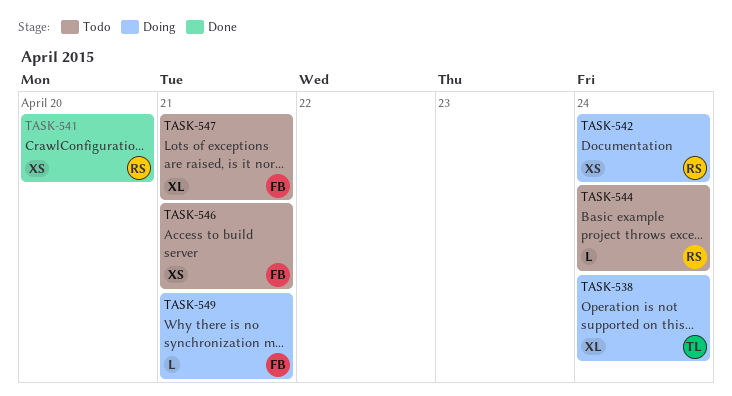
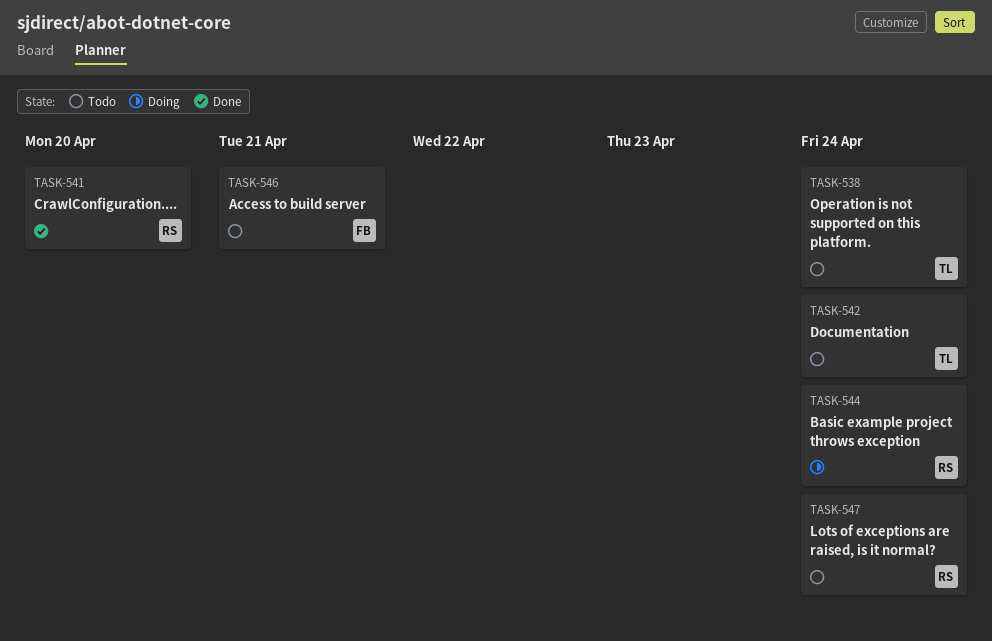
TASK-538, status: Doing -> Todo
TASK-542, status: Doing -> Todo
TASK-542, owner: RS -> TL
TASK-544, status: Todo -> Doing
TASK-547, owner: FB -> RS
TASK-547, due: Apr 21 -> Apr 24
TASK-549: present -> none

